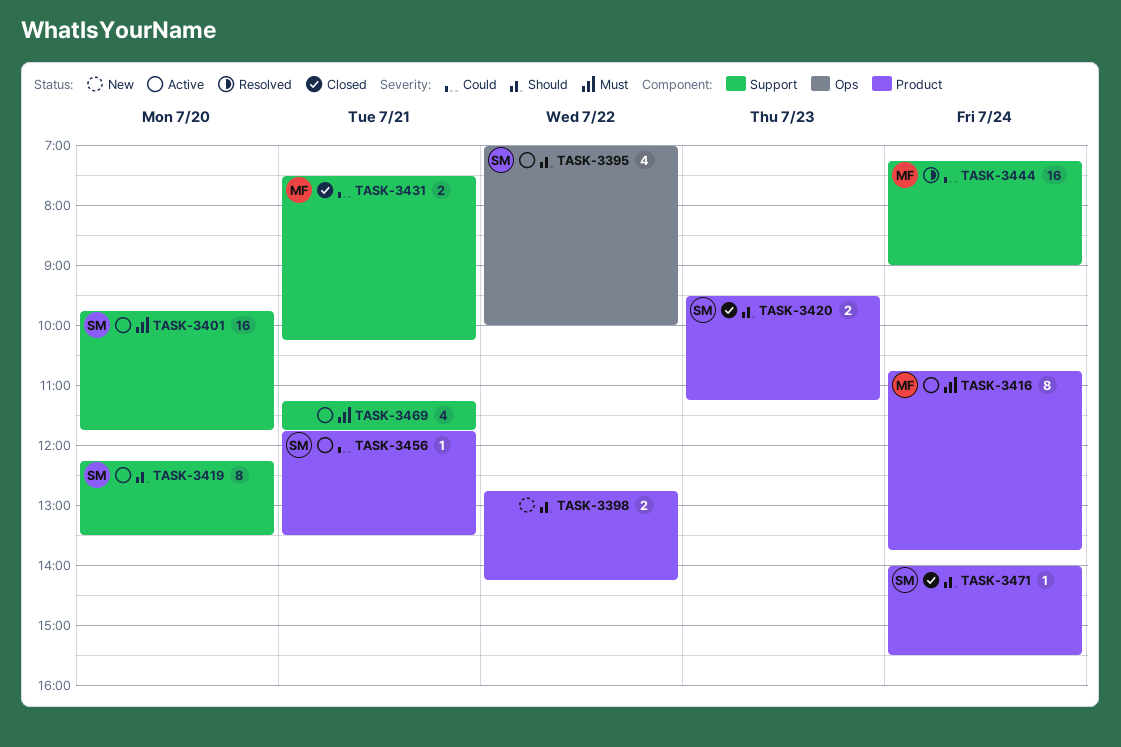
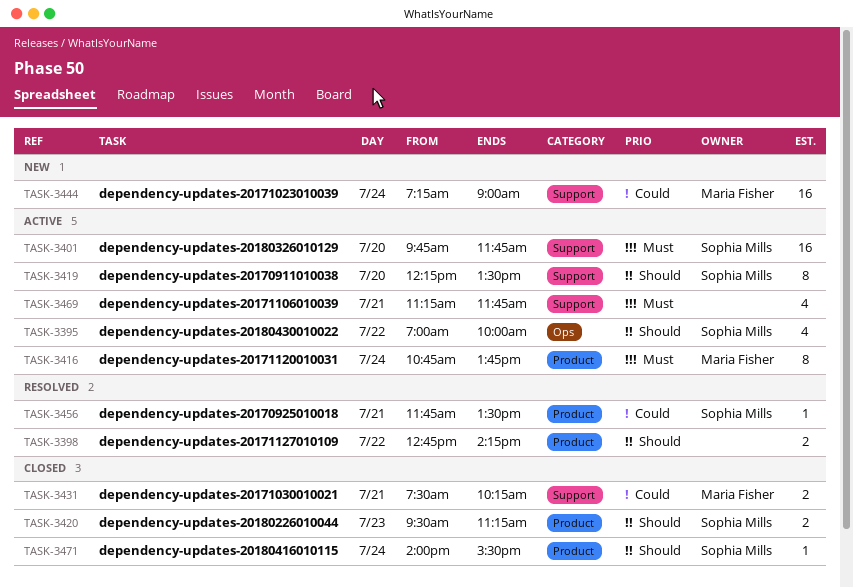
TASK-3398, status: New -> Resolved
TASK-3444, status: Resolved -> New
TASK-3456, status: Active -> Resolved

